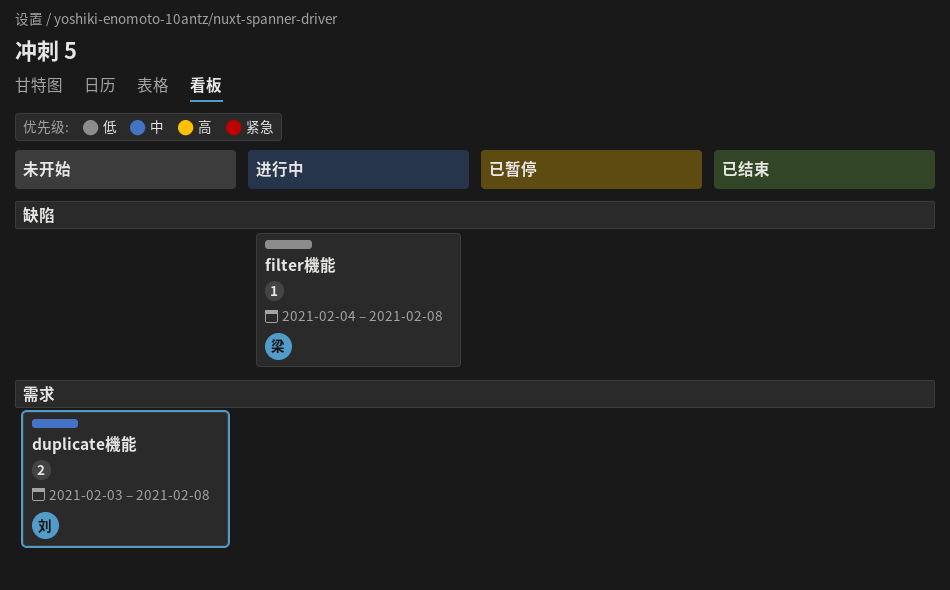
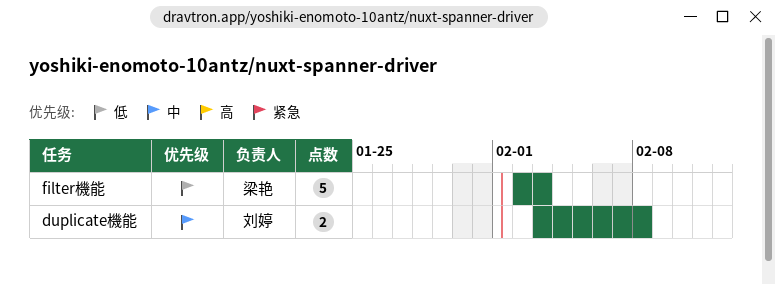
filter機能, estimate: 1 -> 5
filter機能, start: Feb 4 -> Feb 2
filter機能, due: Feb 8 -> Feb 3

